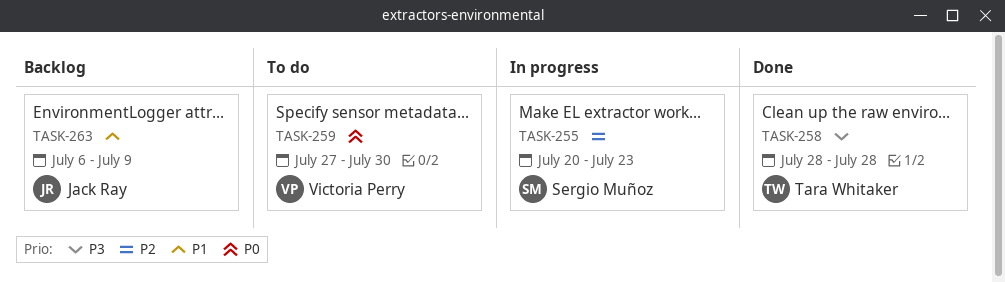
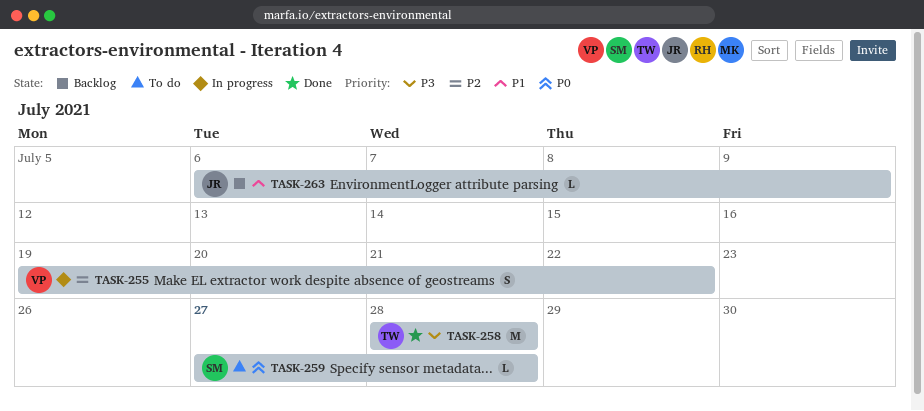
TASK-255, owner: Sergio Muñoz -> Victoria Perry
TASK-255, start: Jul 20 -> Jul 19
TASK-255, due: Jul 23 -> Jul 22
TASK-259, owner: Victoria Perry -> Sergio Muñoz
TASK-259, due: Jul 30 -> Jul 28

